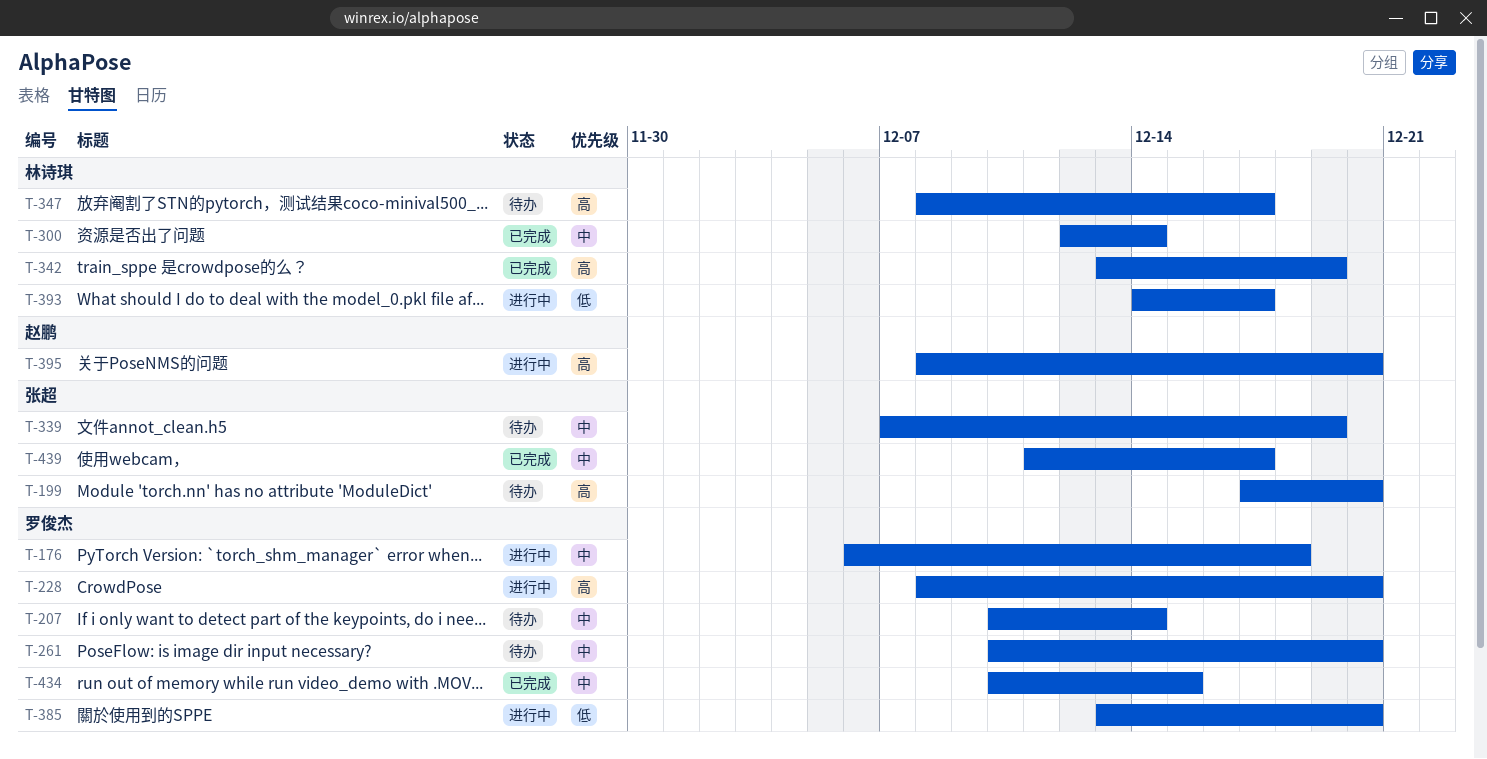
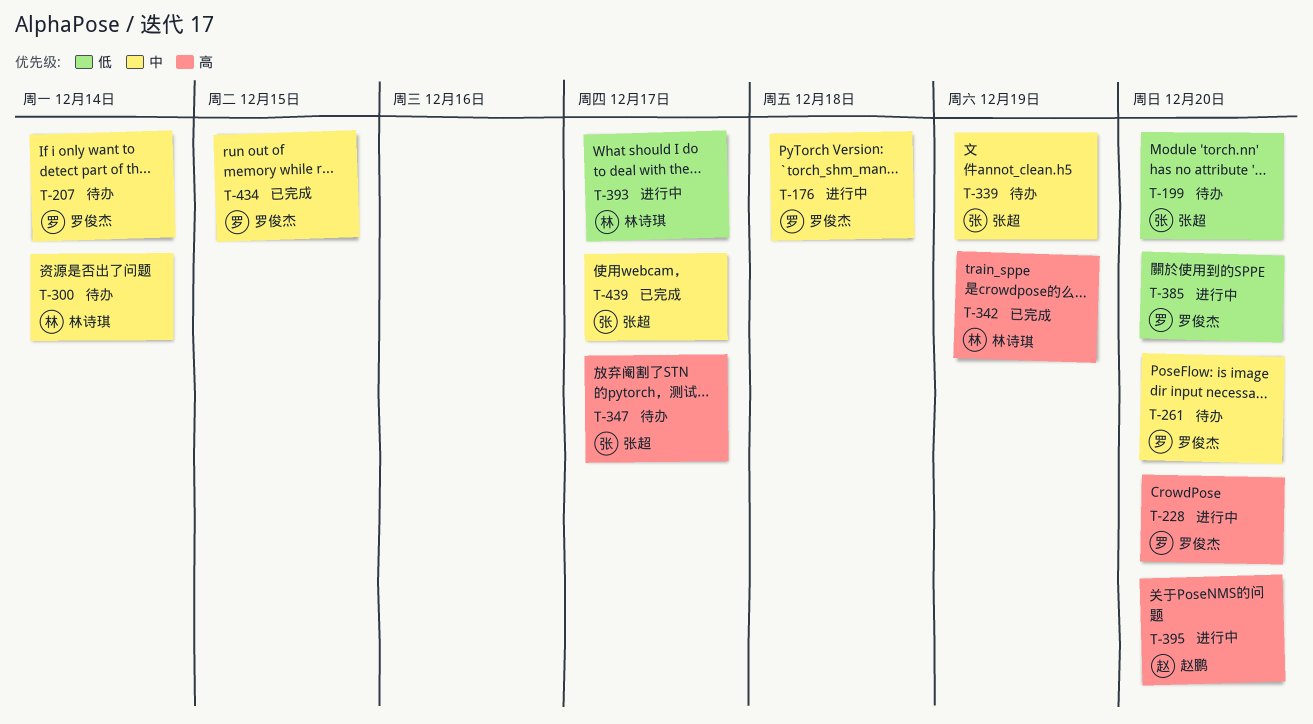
T-199, priority: 高 -> 低
T-300, status: 已完成 -> 待办
T-347, owner: 林诗琪 -> 张超

